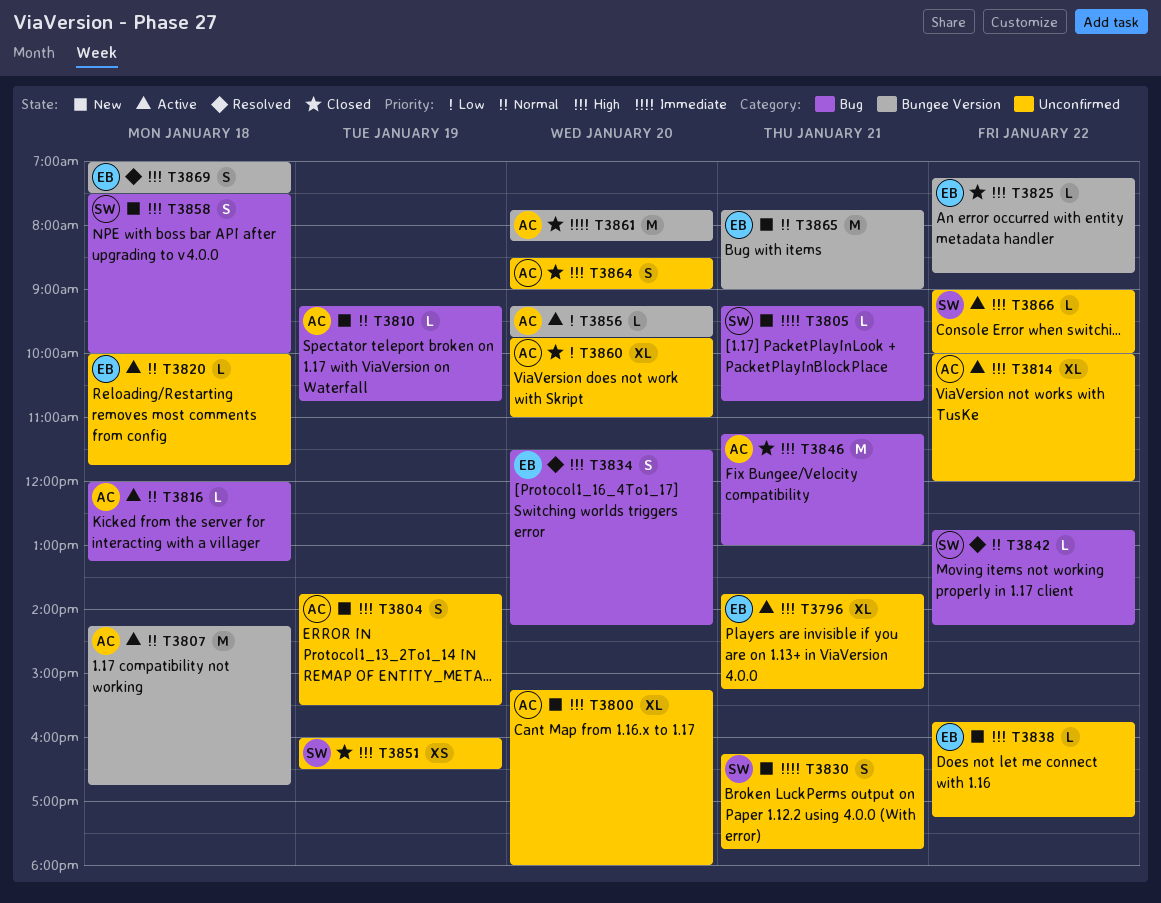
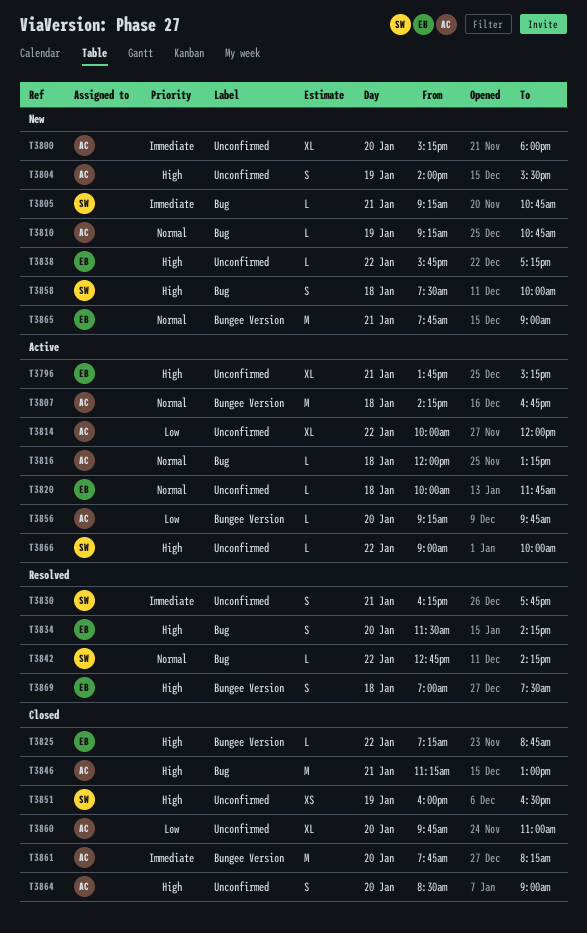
T3800, priority: High -> Immediate
T3804, begins: 13:45 -> 14:00
T3814, priority: High -> Low
T3830, status: New -> Resolved

